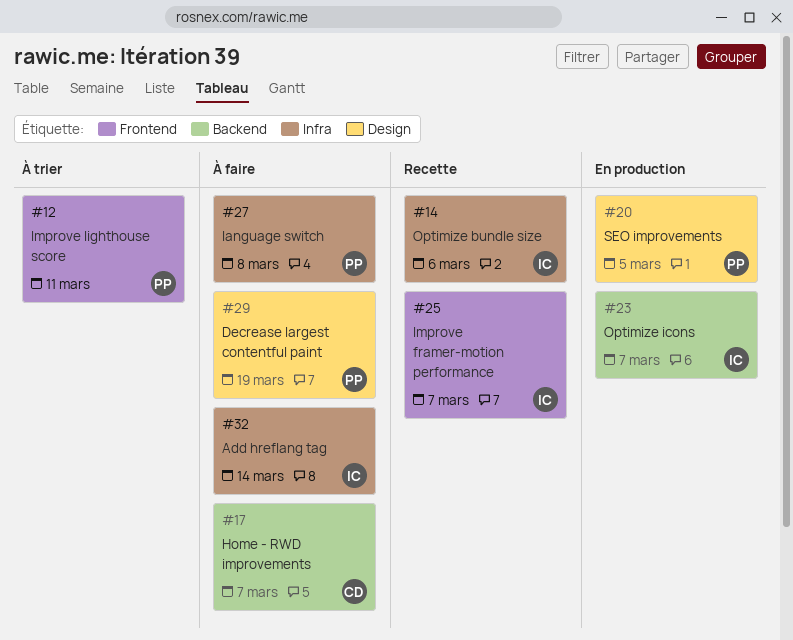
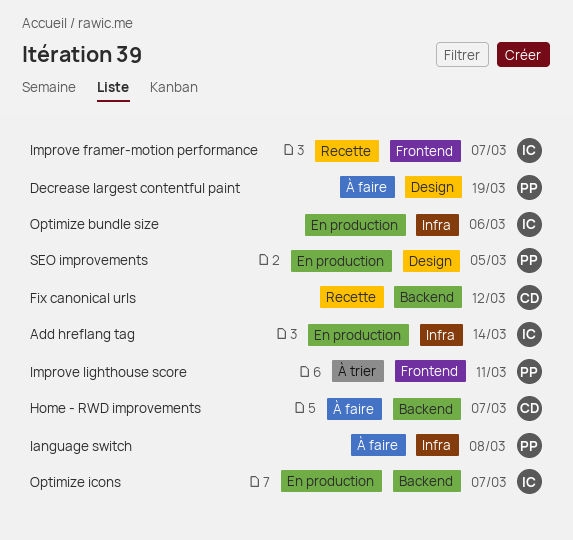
Add hreflang tag, status: À faire -> En production
Fix canonical urls: none -> present
Optimize bundle size, status: Recette -> En production

